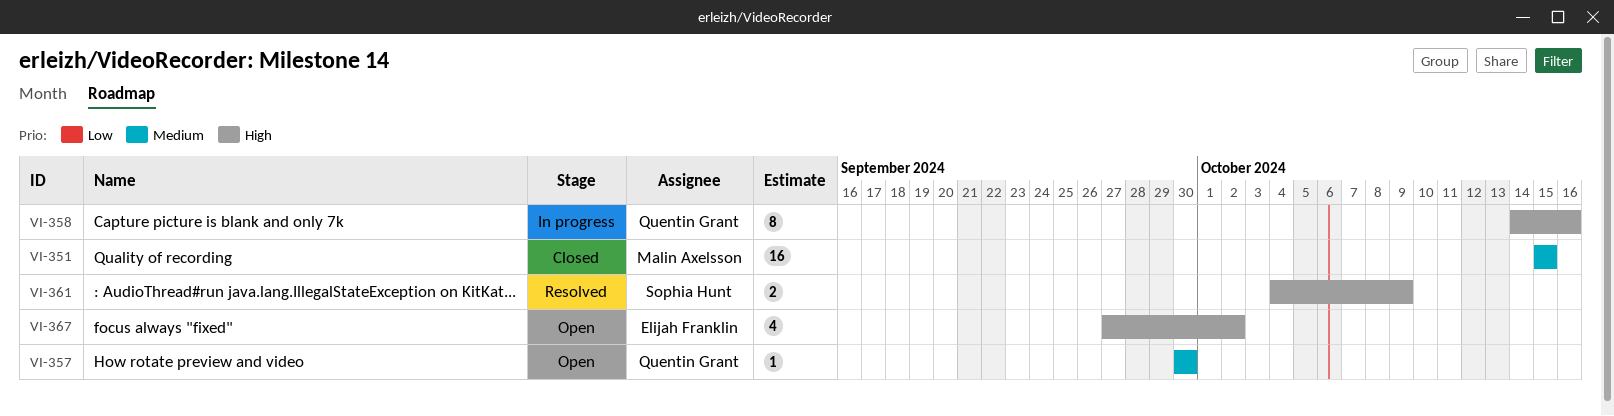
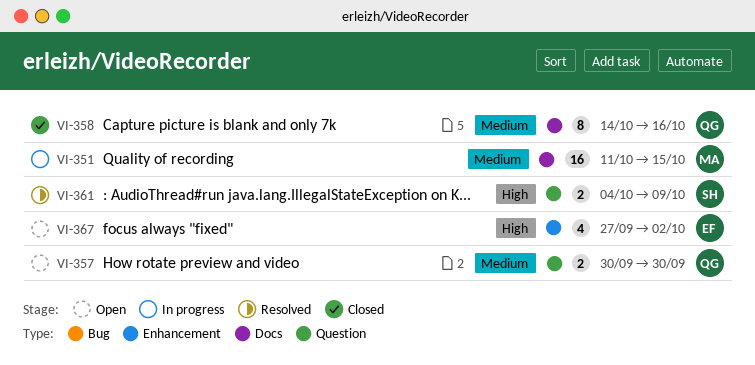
VI-351, status: Closed -> In progress
VI-351, start: Oct 15 -> Oct 11
VI-357, estimate: 1 -> 2
VI-358, status: In progress -> Closed
VI-358, priority: High -> Medium

